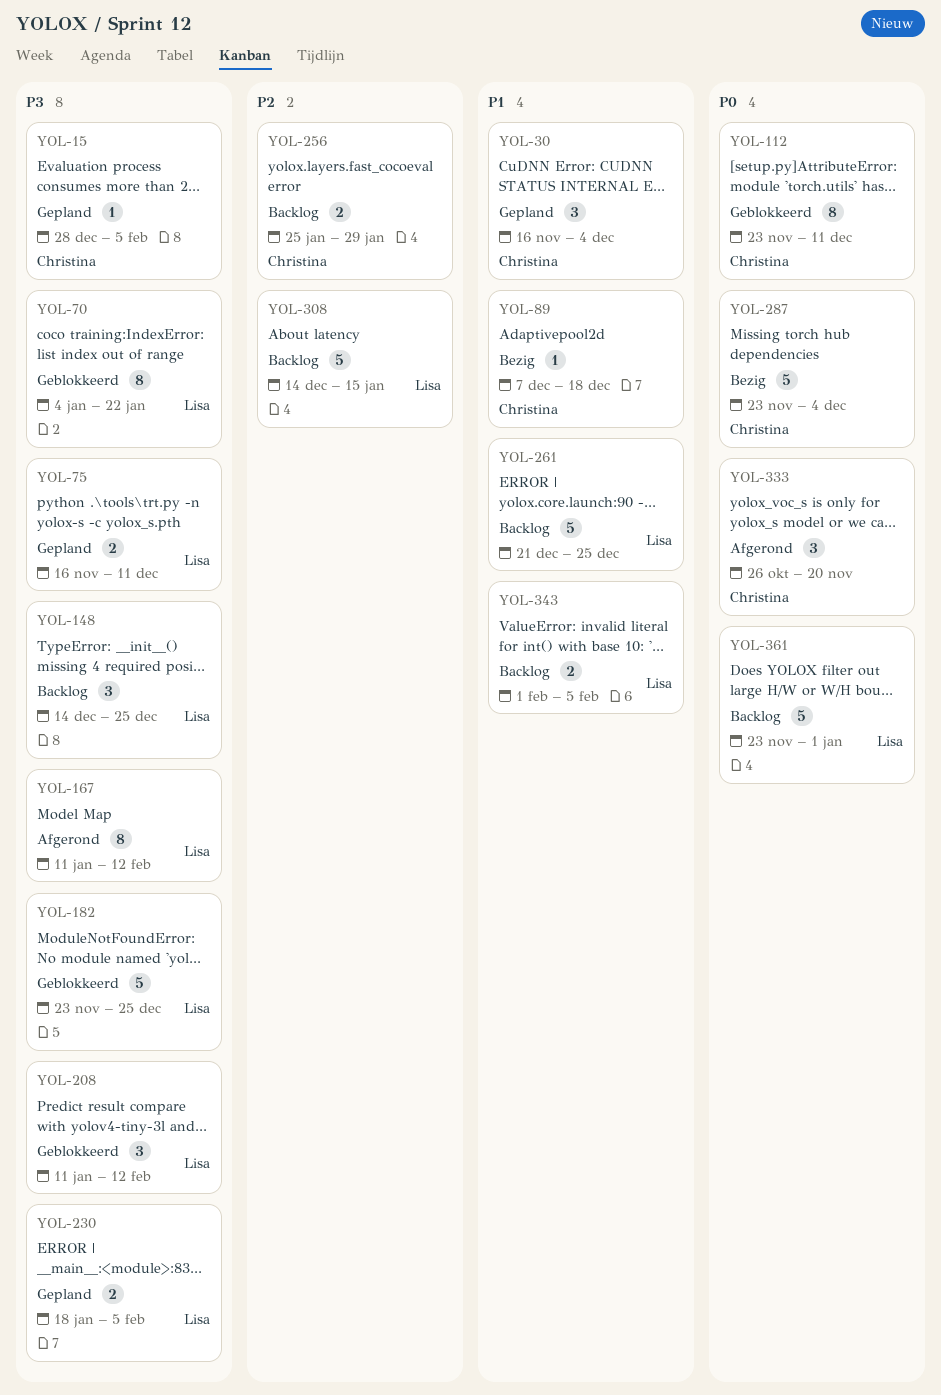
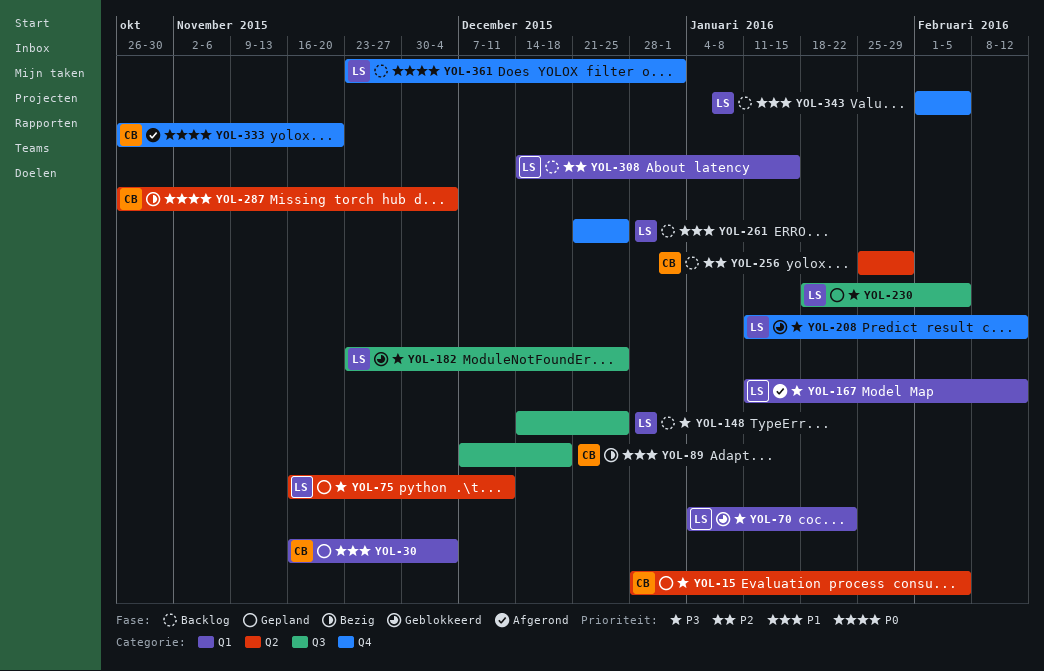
YOL-112: present -> none
YOL-287, start: Nov 23 -> Oct 26

